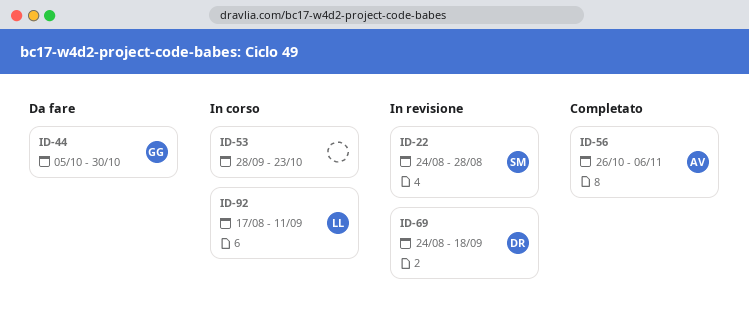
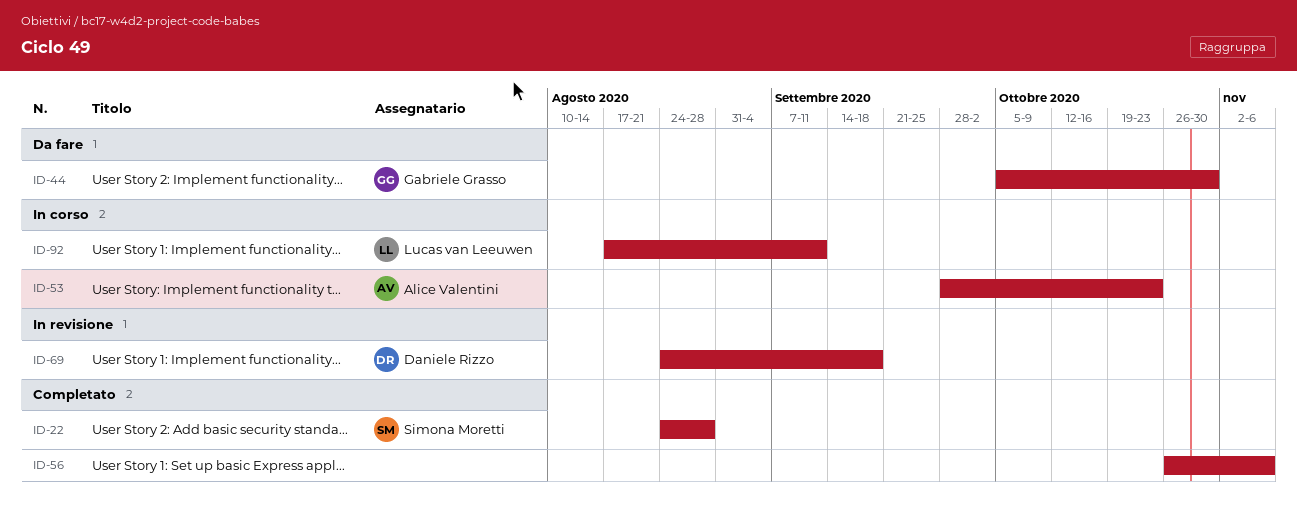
ID-22, status: In revisione -> Completato
ID-53, owner: none -> Alice Valentini
ID-56, owner: Alice Valentini -> none

